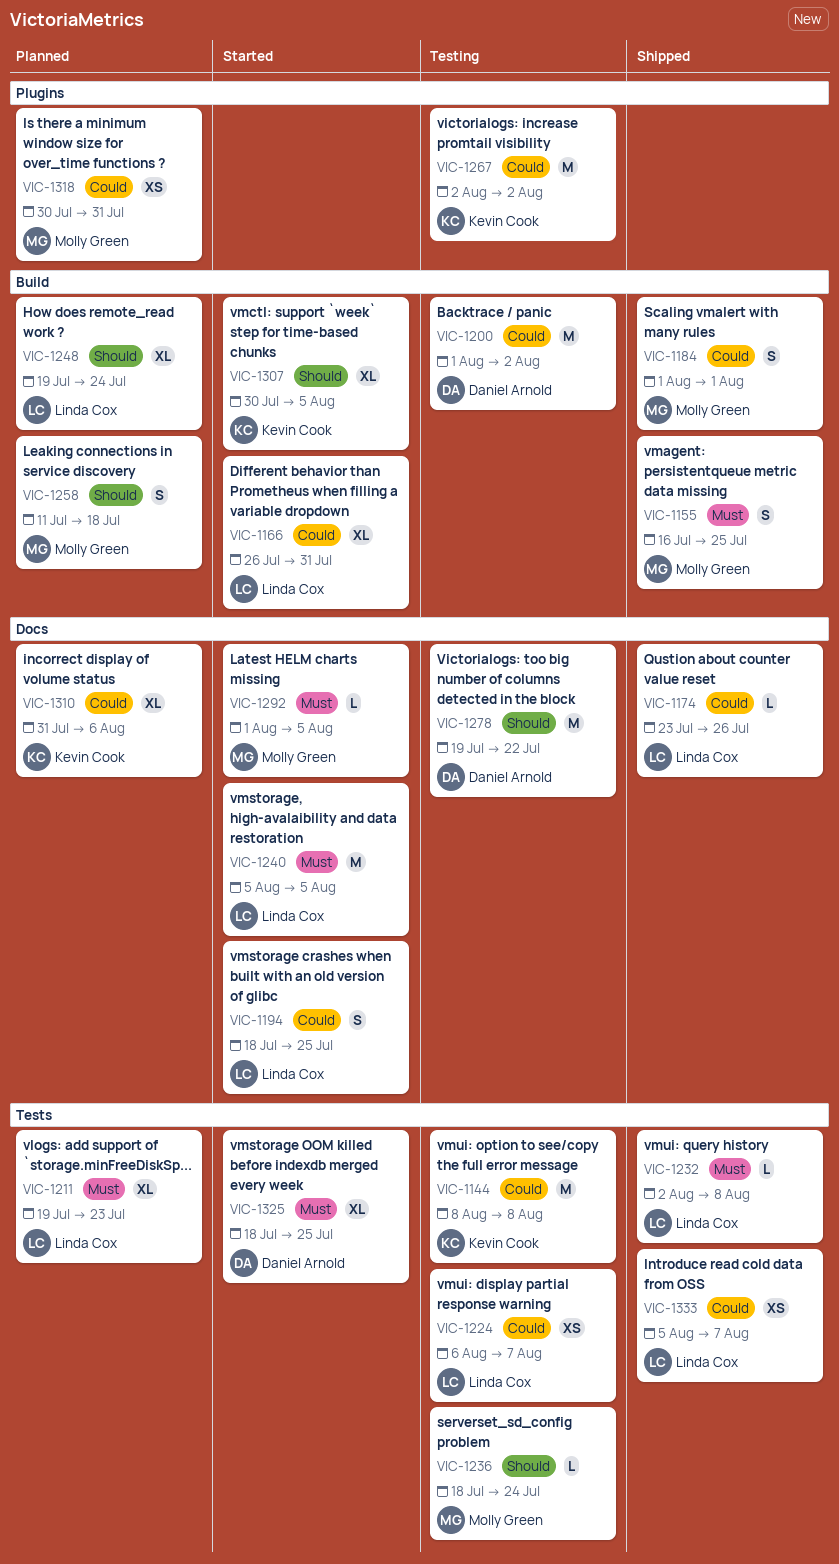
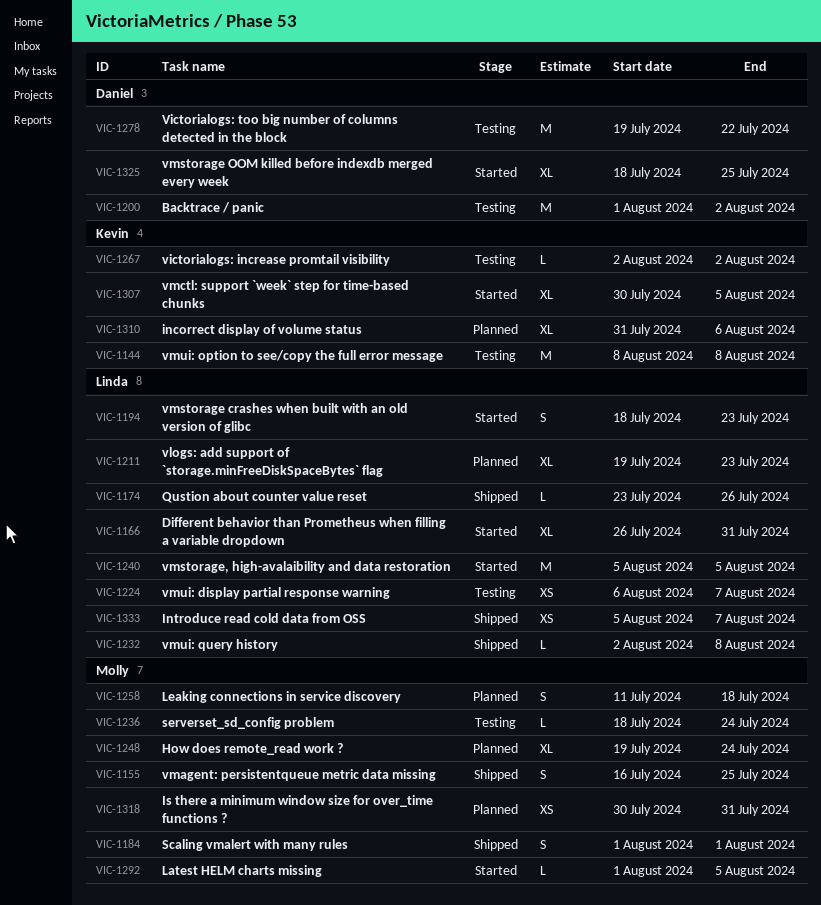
VIC-1194, due: Jul 25 -> Jul 23
VIC-1248, owner: Linda Cox -> Molly Green
VIC-1267, estimate: M -> L

